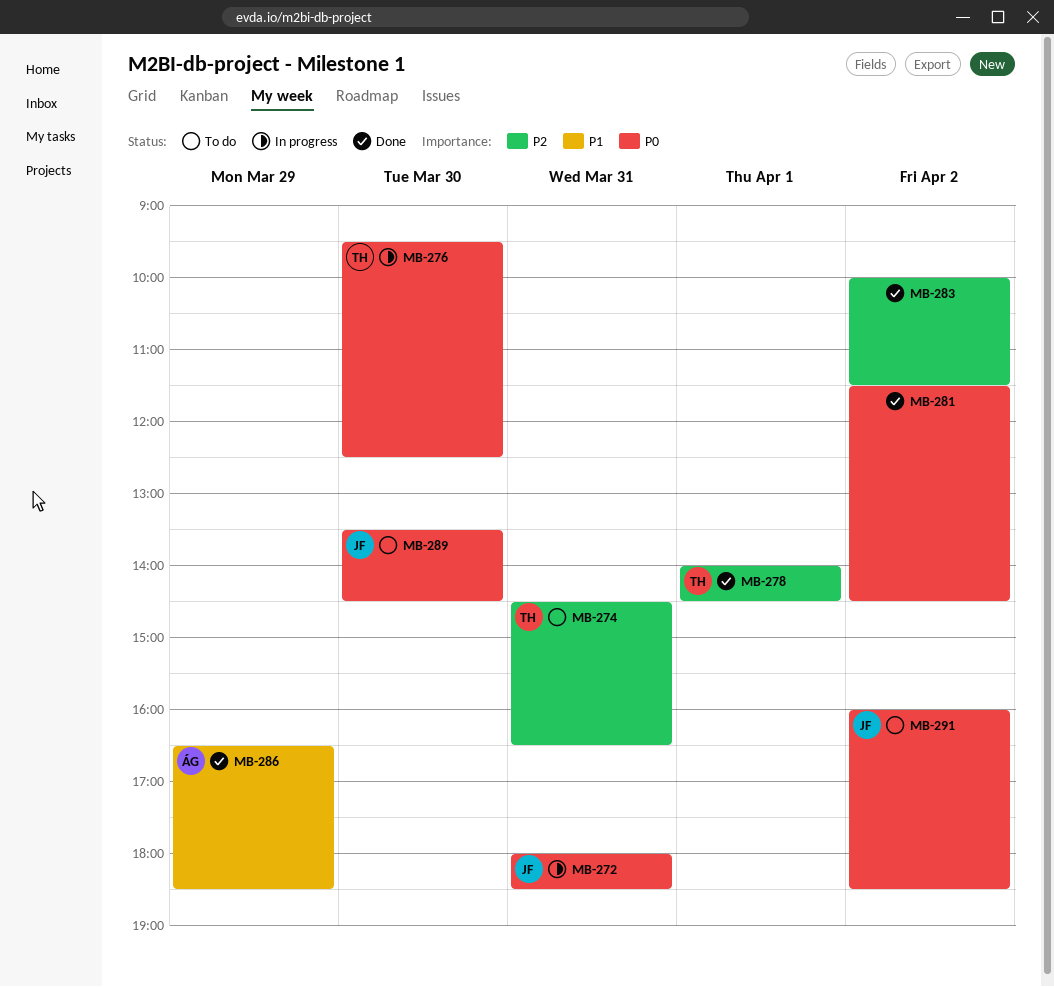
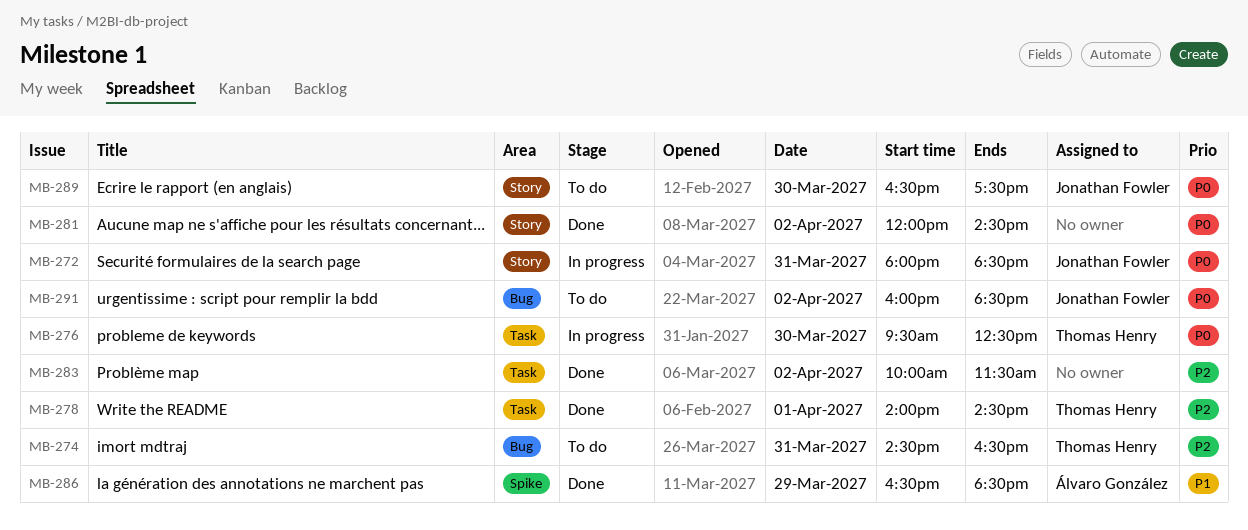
MB-281, begins: 11:30 -> 12:00
MB-289, begins: 13:30 -> 16:30
MB-289, ends: 14:30 -> 17:30

